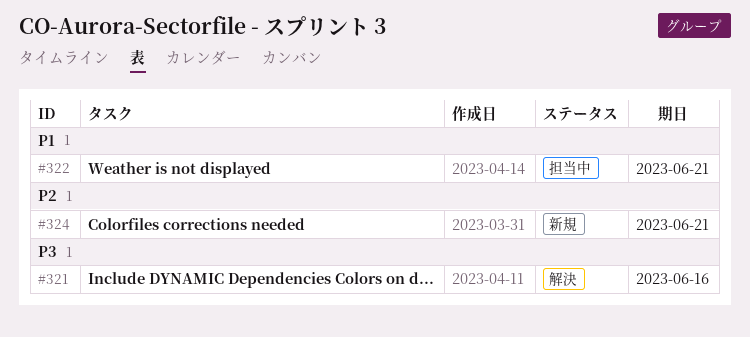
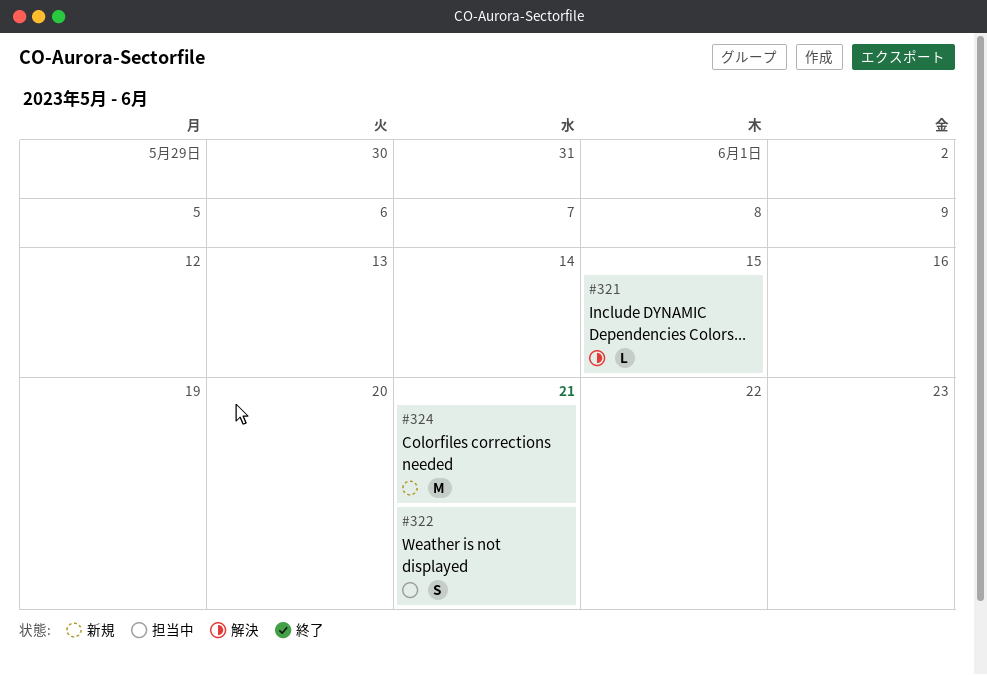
#321, due: Jun 16 -> Jun 15

